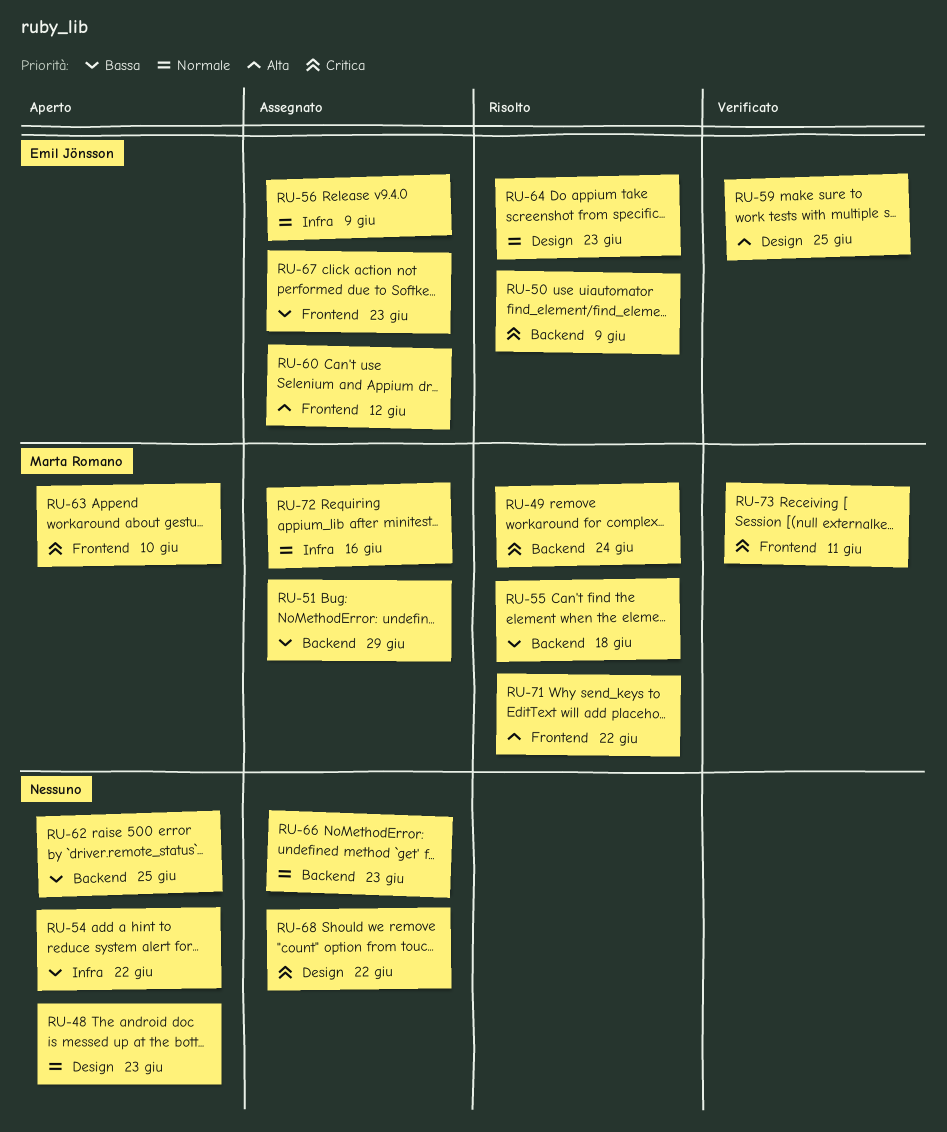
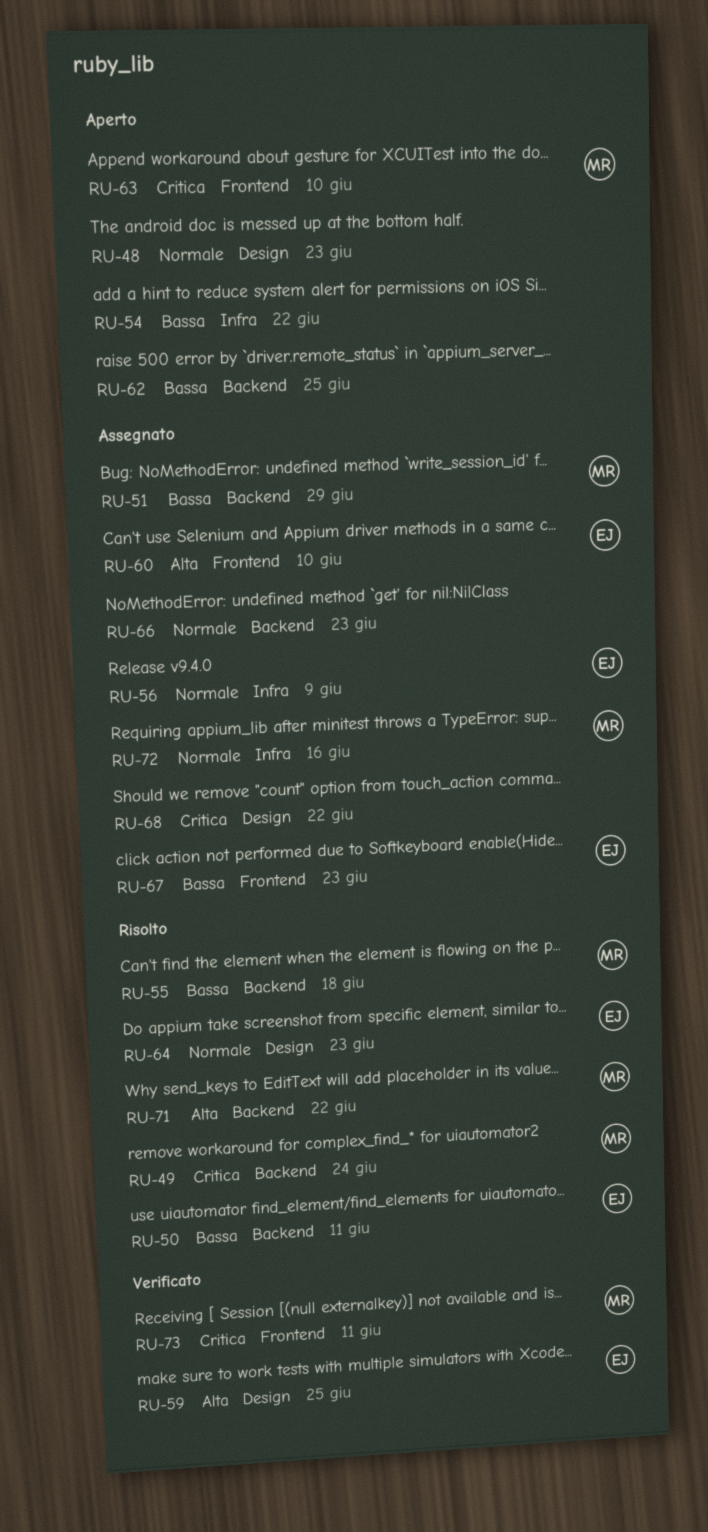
RU-50, priority: Critica -> Bassa
RU-50, due: Jun 9 -> Jun 11
RU-60, due: Jun 12 -> Jun 10
RU-71, label: Frontend -> Backend

